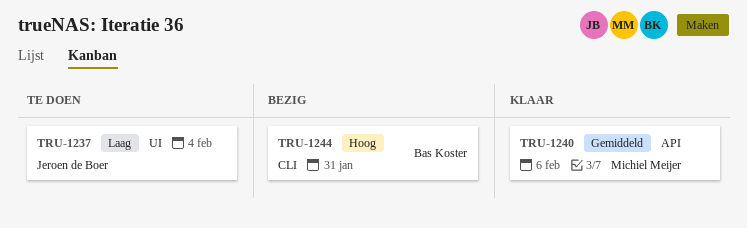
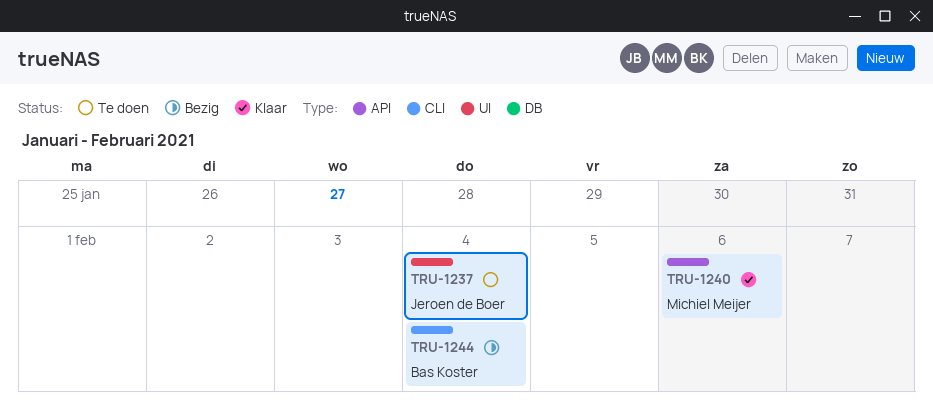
TRU-1244, due: Jan 31 -> Feb 4

